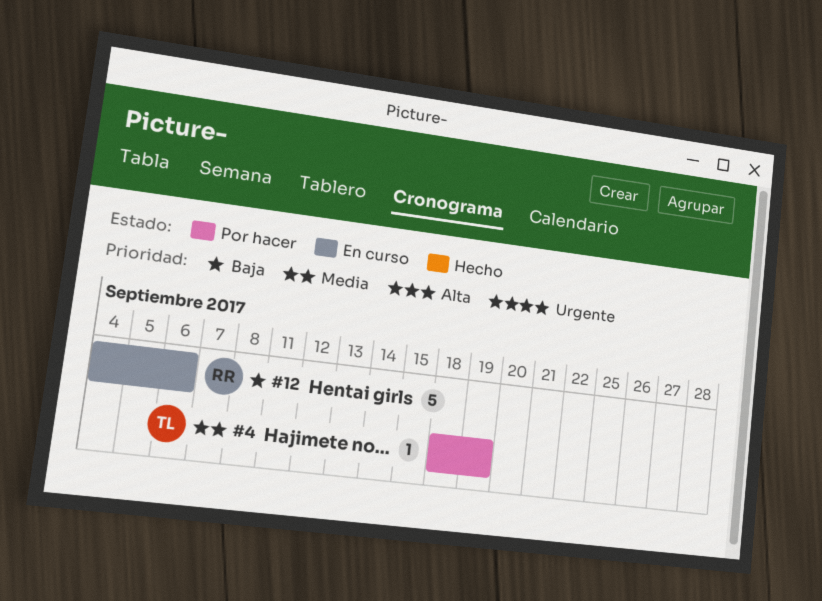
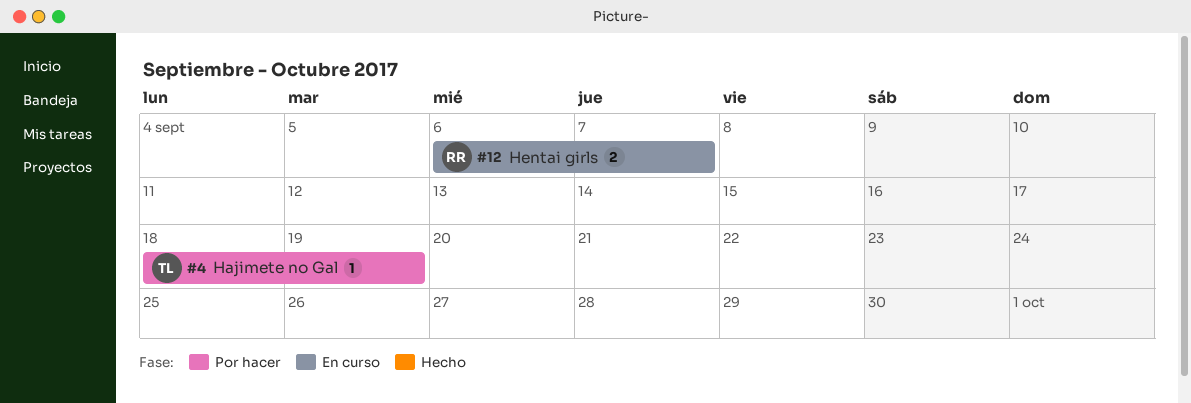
#12, estimate: 5 -> 2
#12, start: Sep 4 -> Sep 6
#12, due: Sep 6 -> Sep 7

